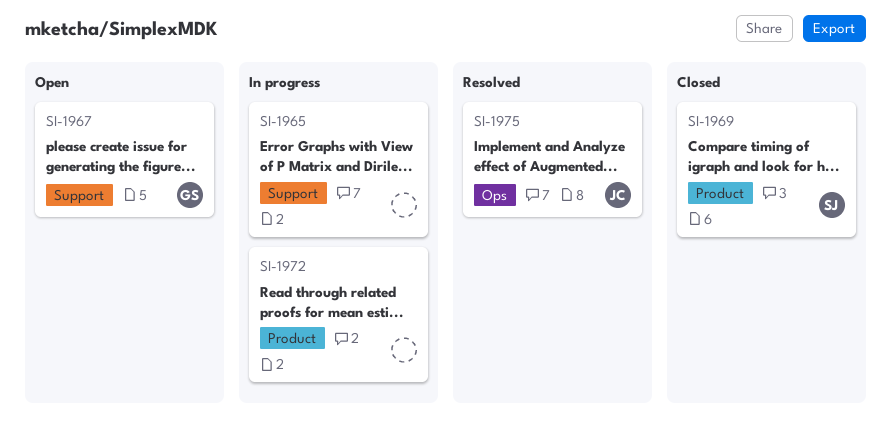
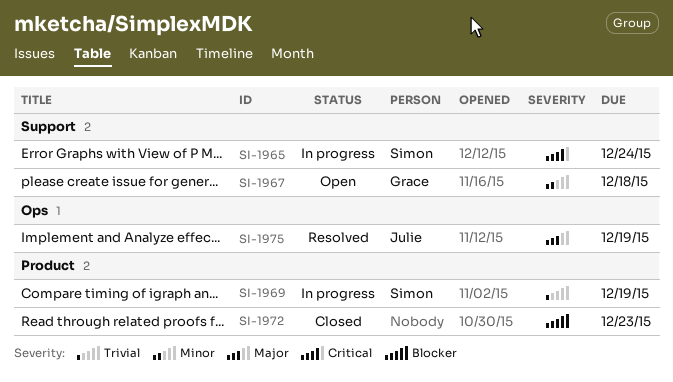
SI-1965, owner: none -> Simon
SI-1969, status: Closed -> In progress
SI-1972, status: In progress -> Closed

